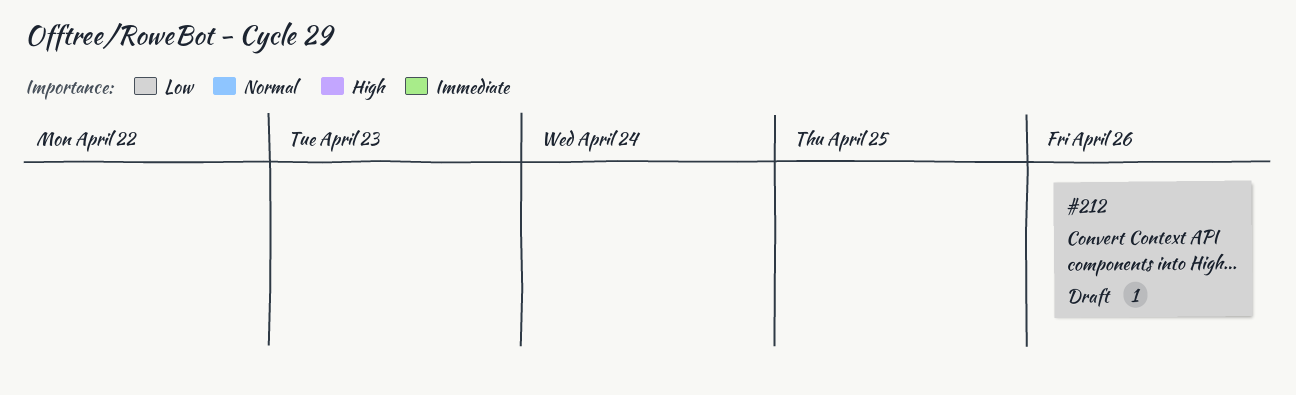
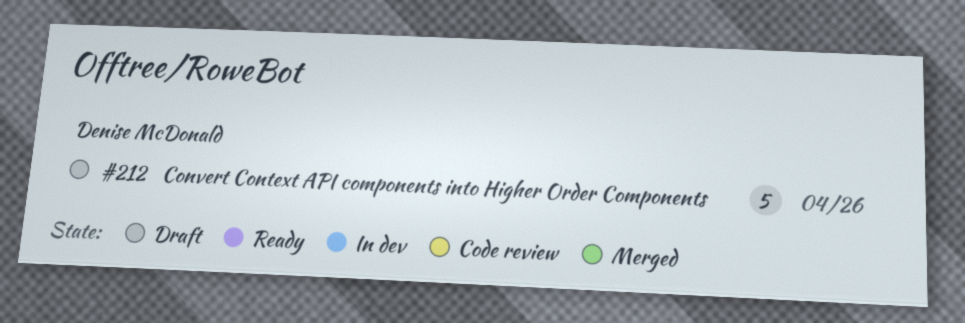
#212, estimate: 1 -> 5

